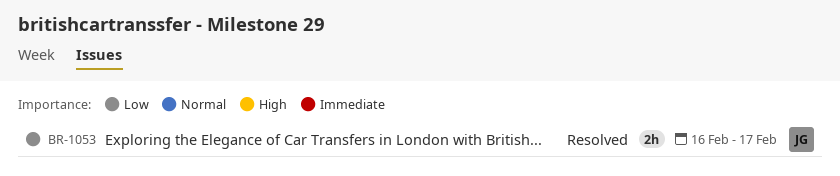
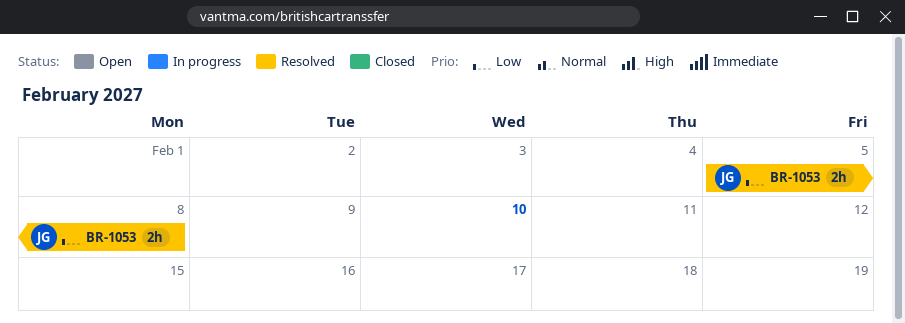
BR-1053, start: Feb 16 -> Feb 5
BR-1053, due: Feb 17 -> Feb 8

